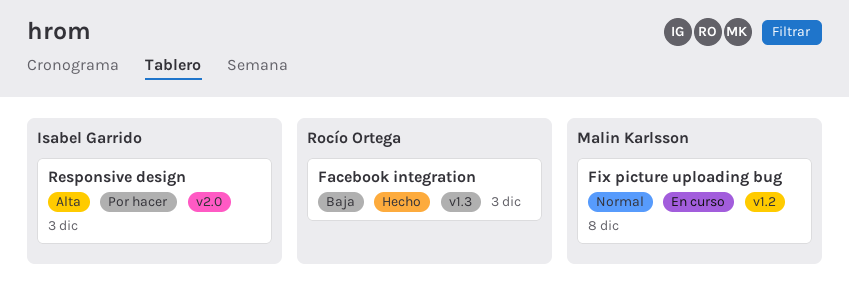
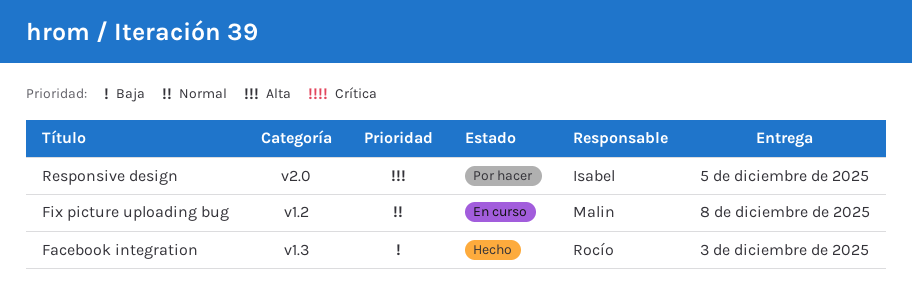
Responsive design, due: Dec 3 -> Dec 5

